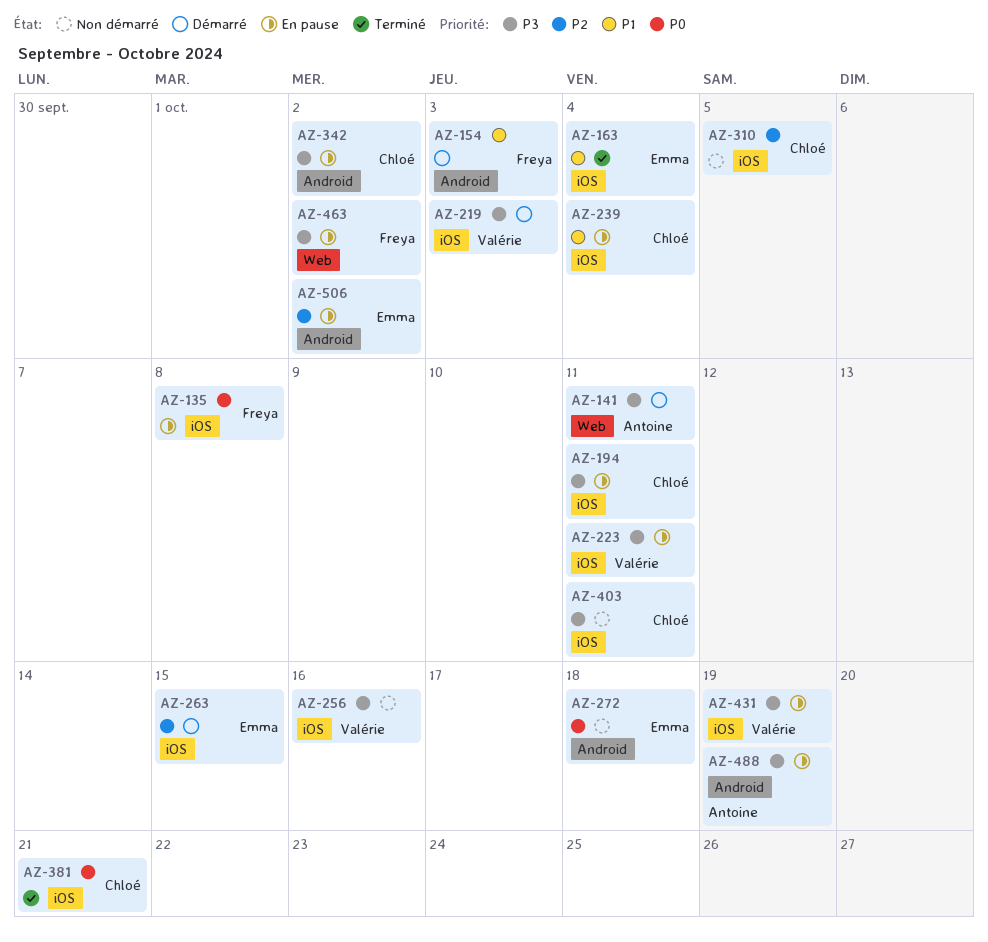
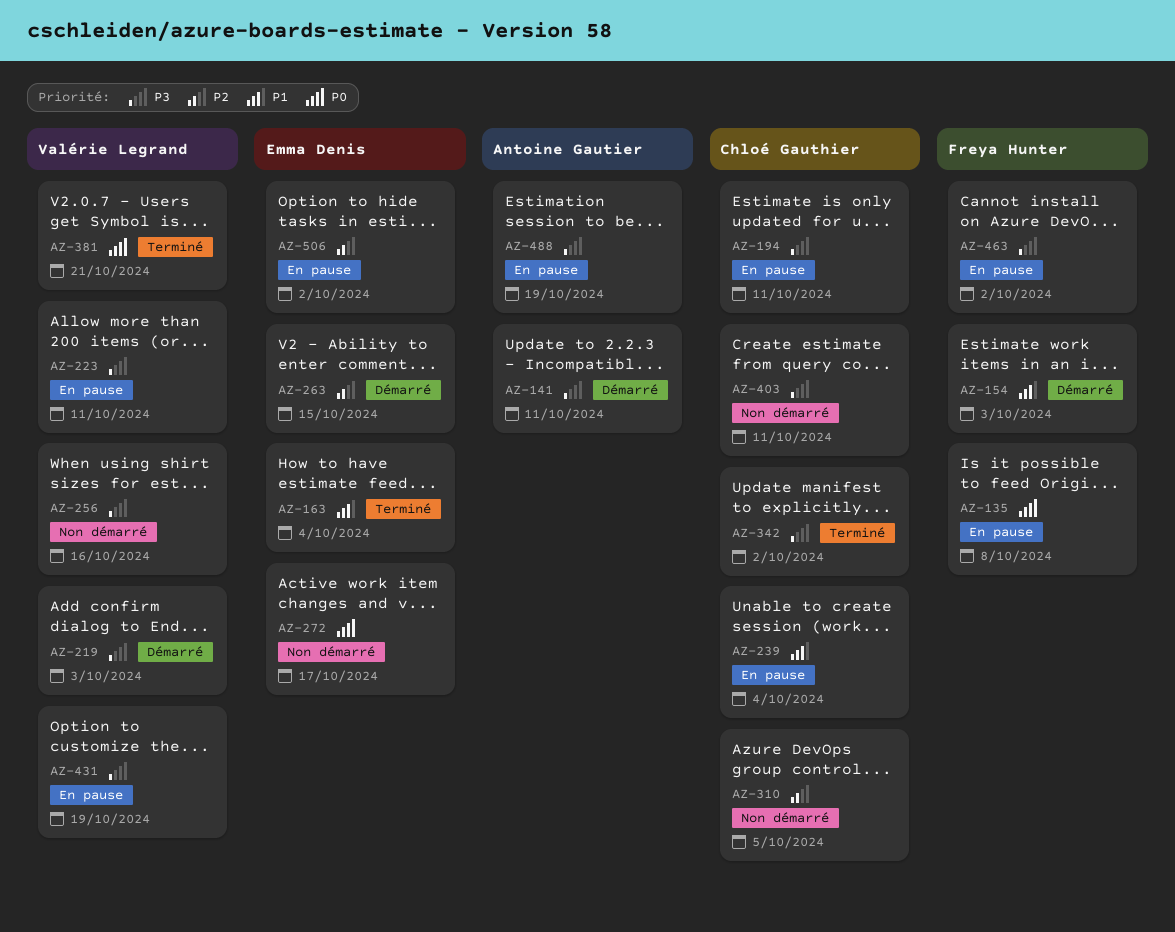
AZ-272, due: Oct 18 -> Oct 17
AZ-342, status: En pause -> Terminé
AZ-381, owner: Chloé Gauthier -> Valérie Legrand

